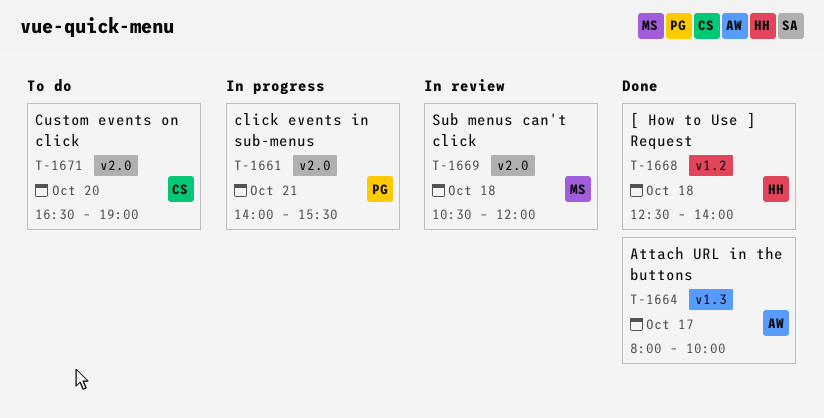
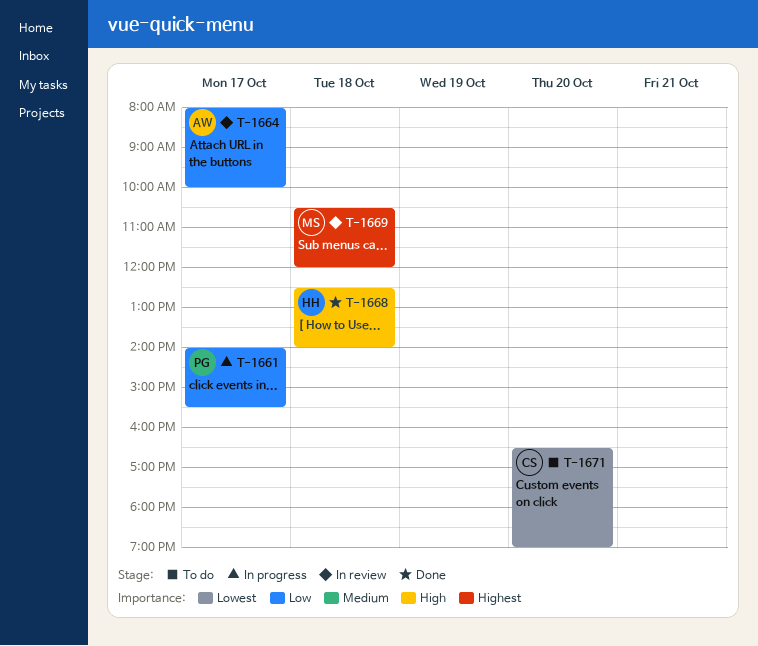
T-1661, day: Oct 21 -> Oct 17
T-1664, status: Done -> In review

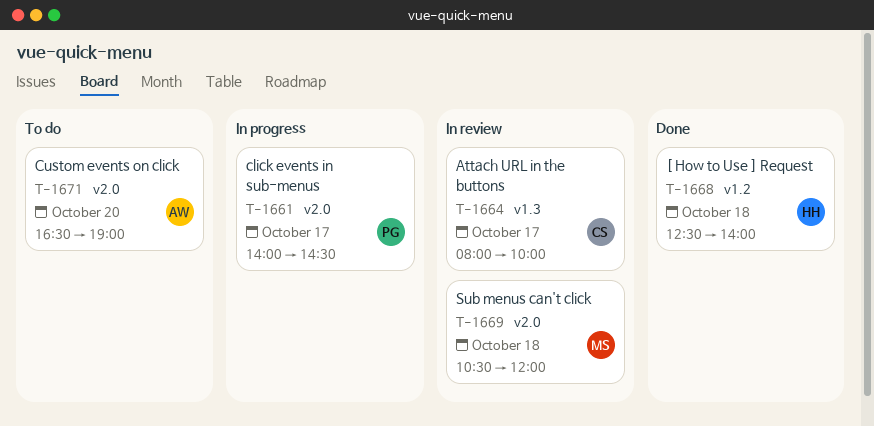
T-1661, ends: 15:30 -> 14:30
T-1664, owner: AW -> CS
T-1671, owner: CS -> AW

